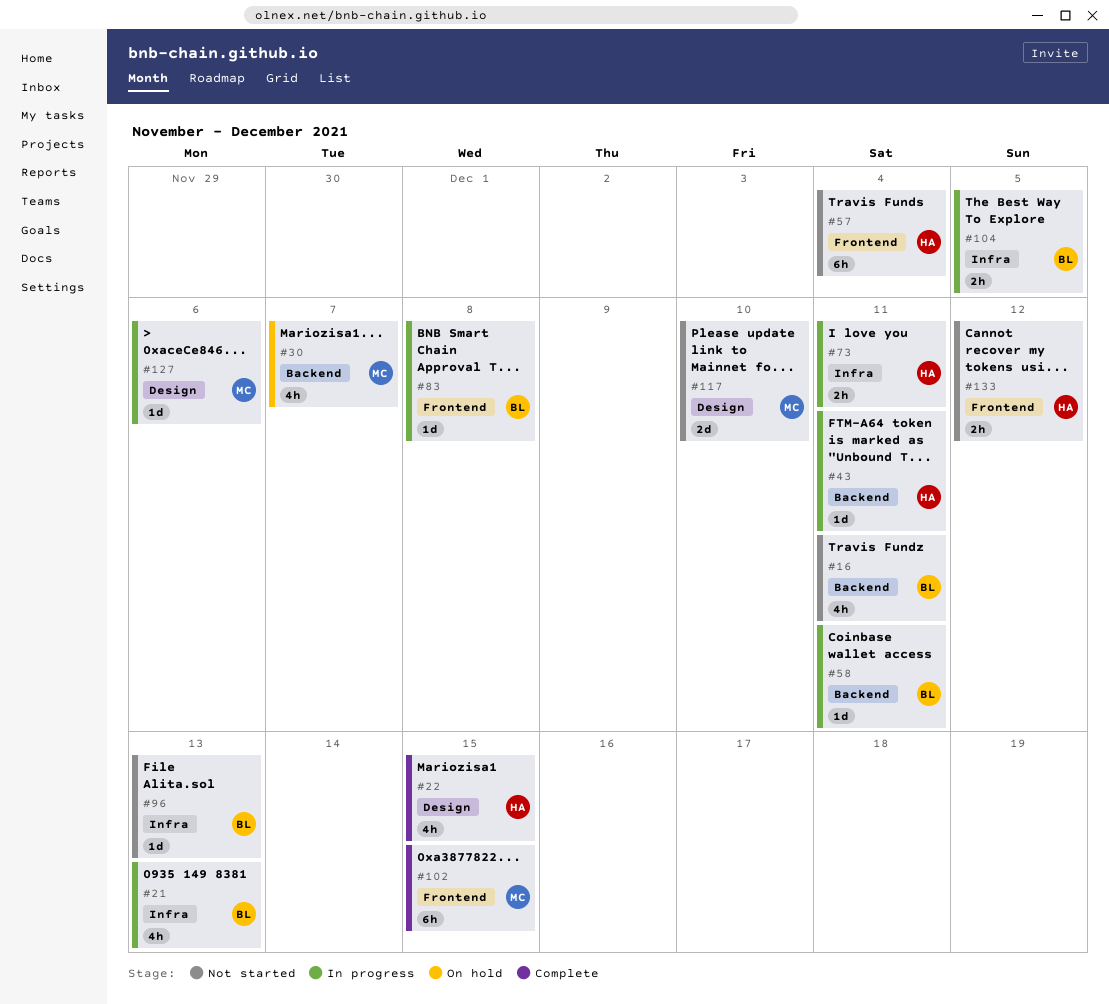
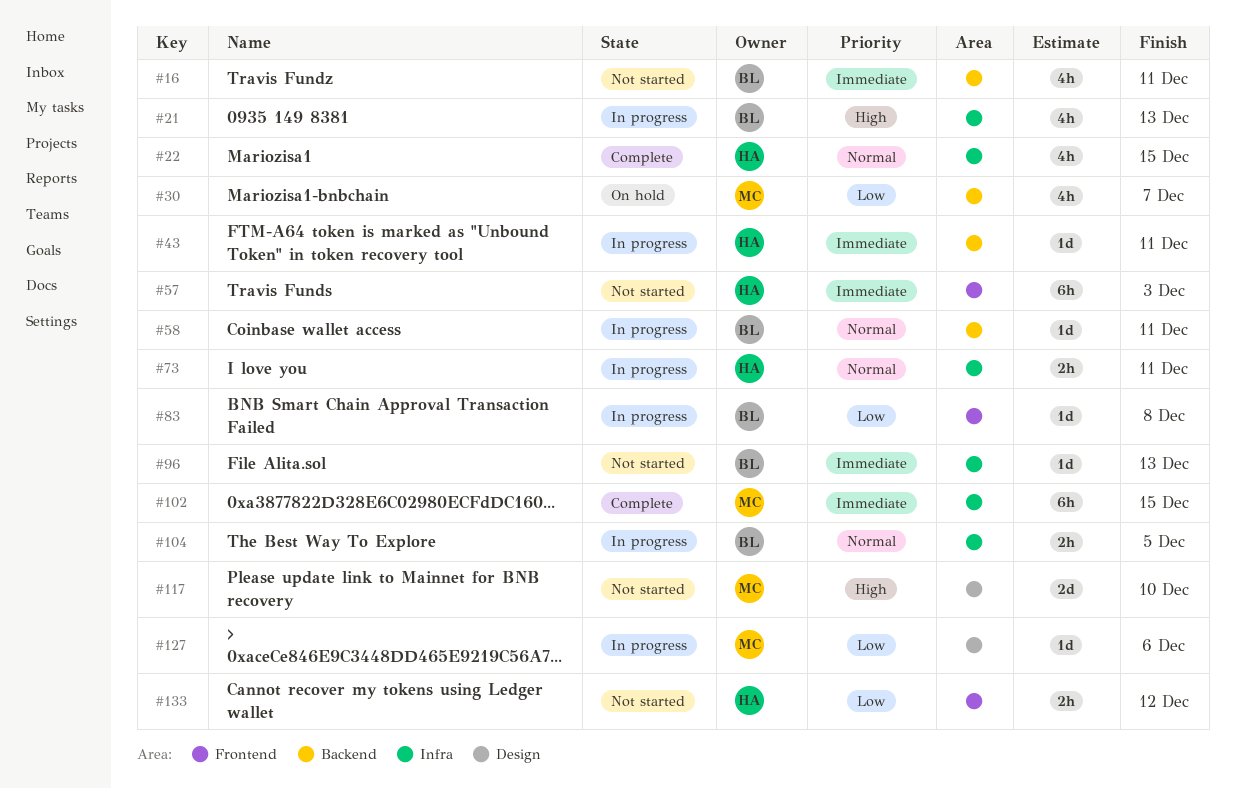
#22, label: Design -> Infra
#57, due: Dec 4 -> Dec 3
#102, label: Frontend -> Infra

